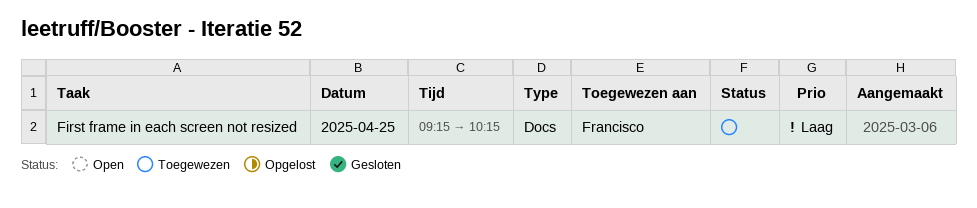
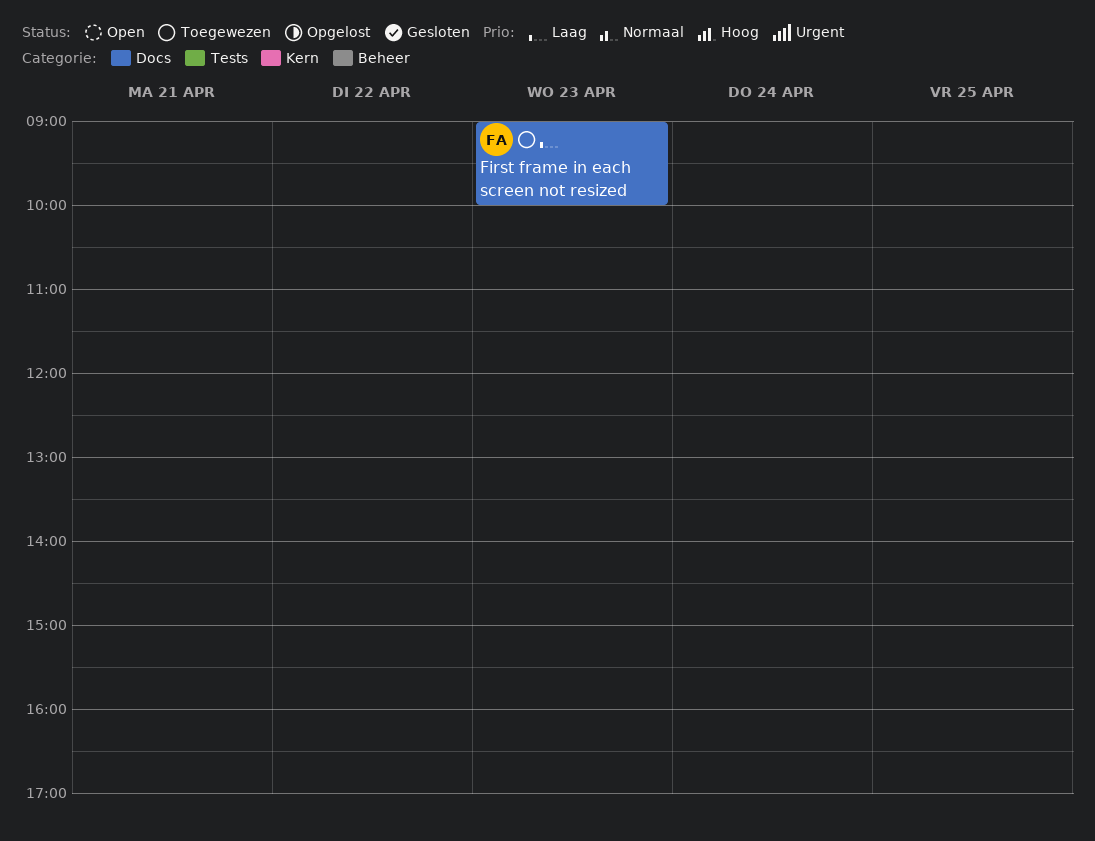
First frame in each screen not resized, day: Apr 25 -> Apr 23
First frame in each screen not resized, begins: 09:15 -> 09:00
First frame in each screen not resized, ends: 10:15 -> 10:00

